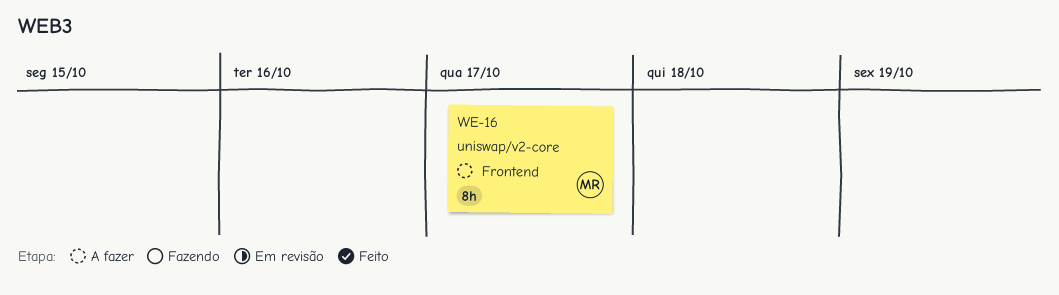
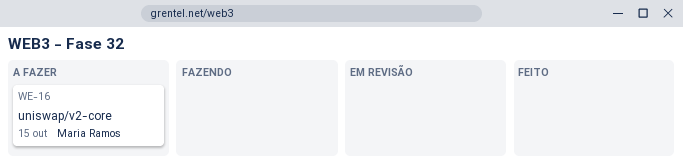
WE-16, due: Oct 17 -> Oct 15

